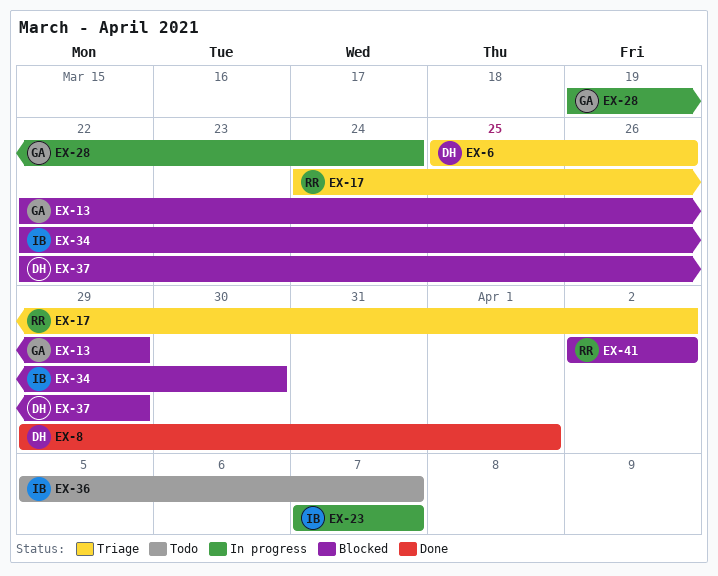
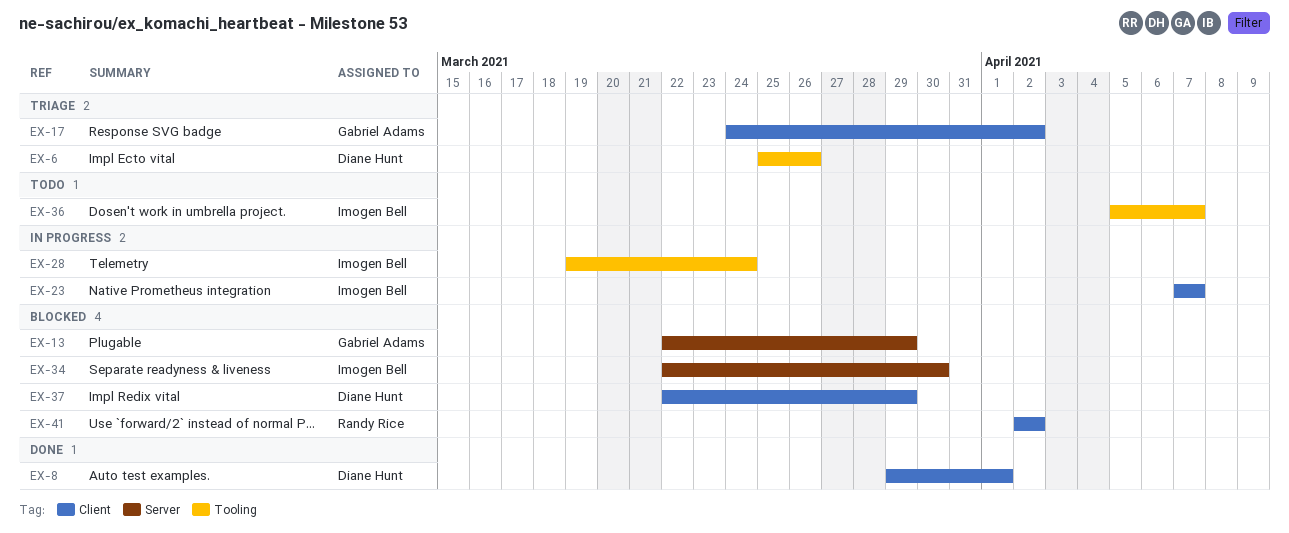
EX-17, owner: Randy Rice -> Gabriel Adams
EX-28, owner: Gabriel Adams -> Imogen Bell

